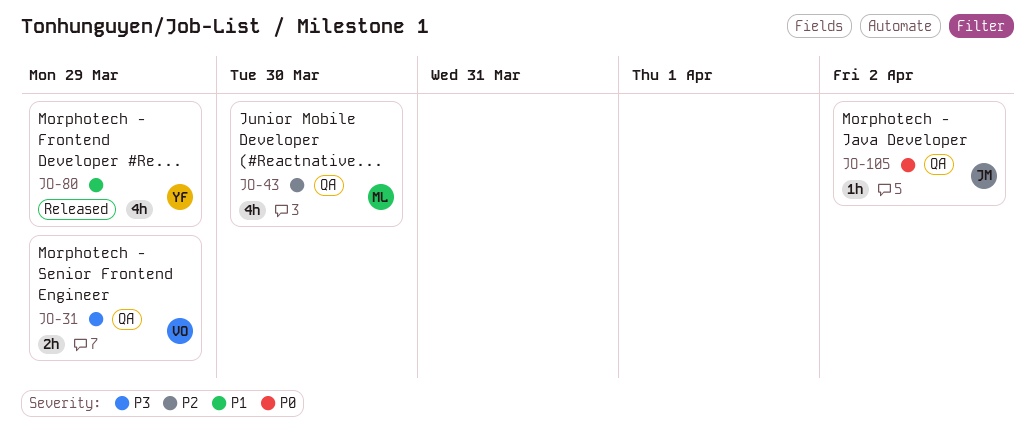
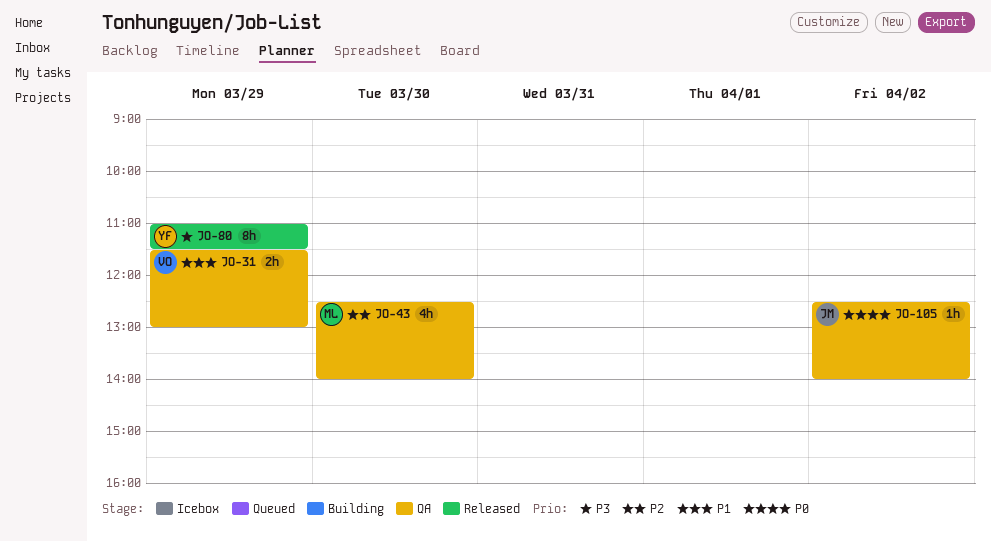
JO-31, priority: P3 -> P1
JO-80, priority: P1 -> P3
JO-80, estimate: 4h -> 8h

